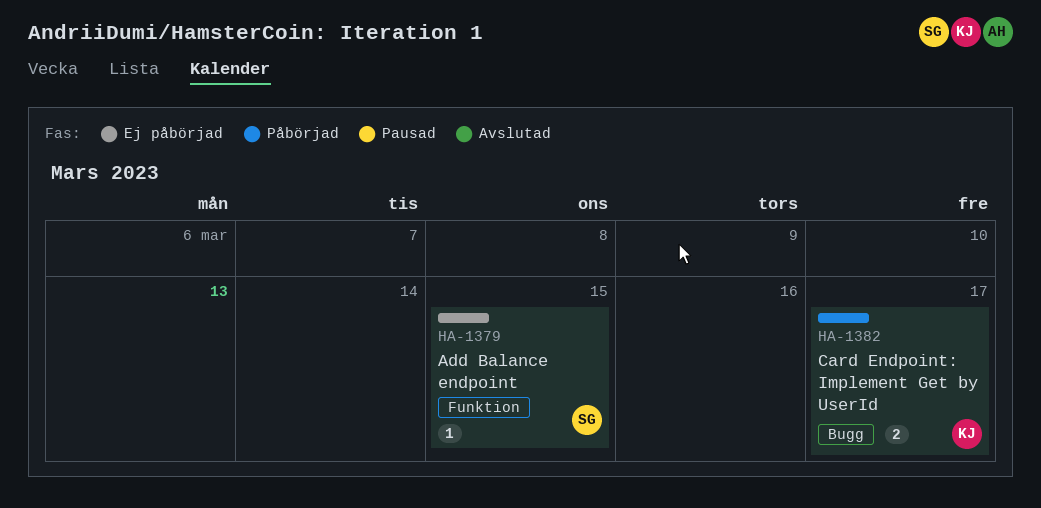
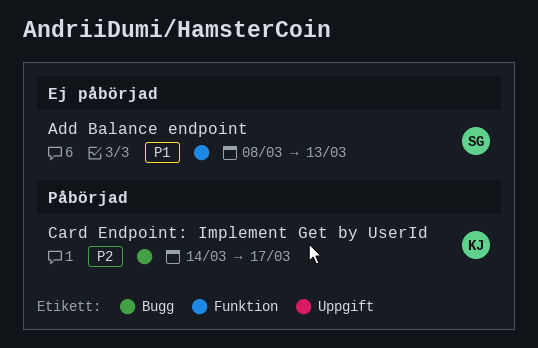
Add Balance endpoint, due: Mar 15 -> Mar 13

